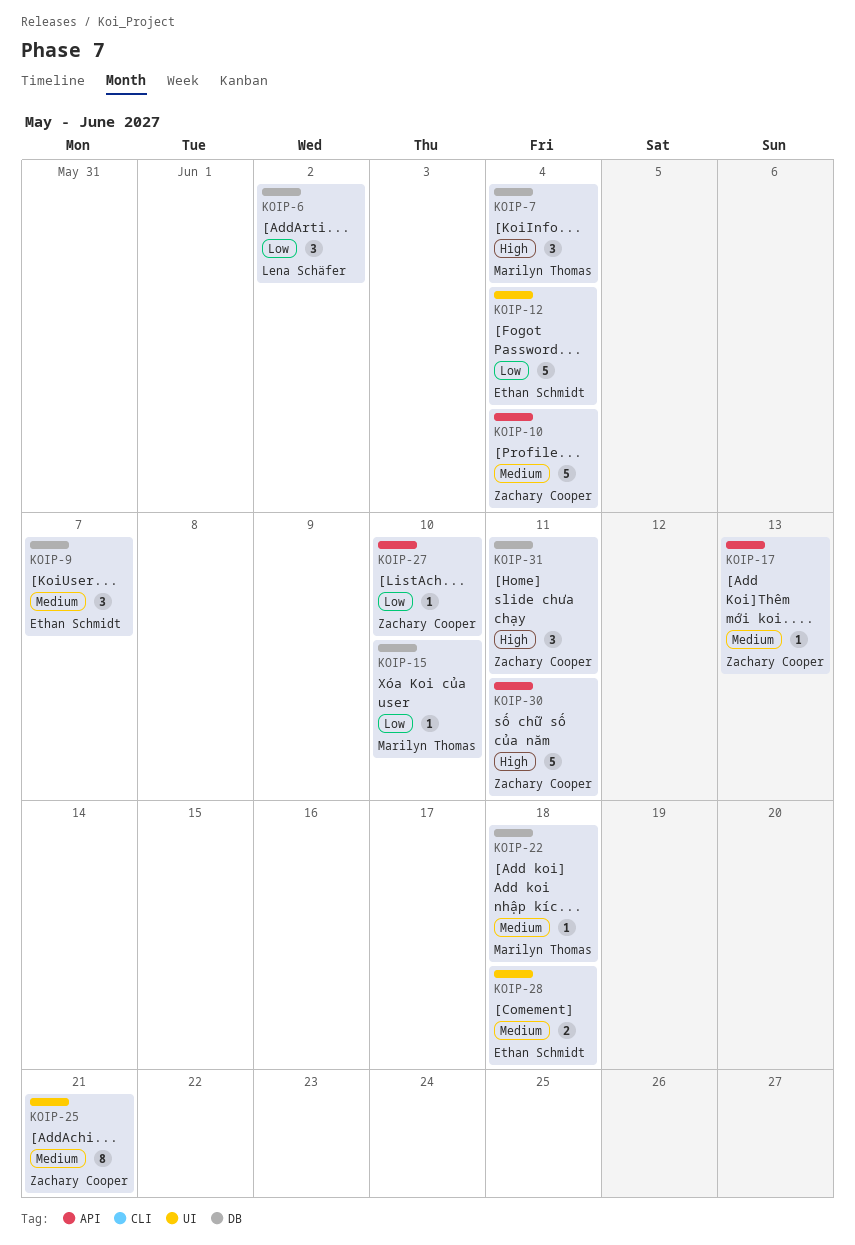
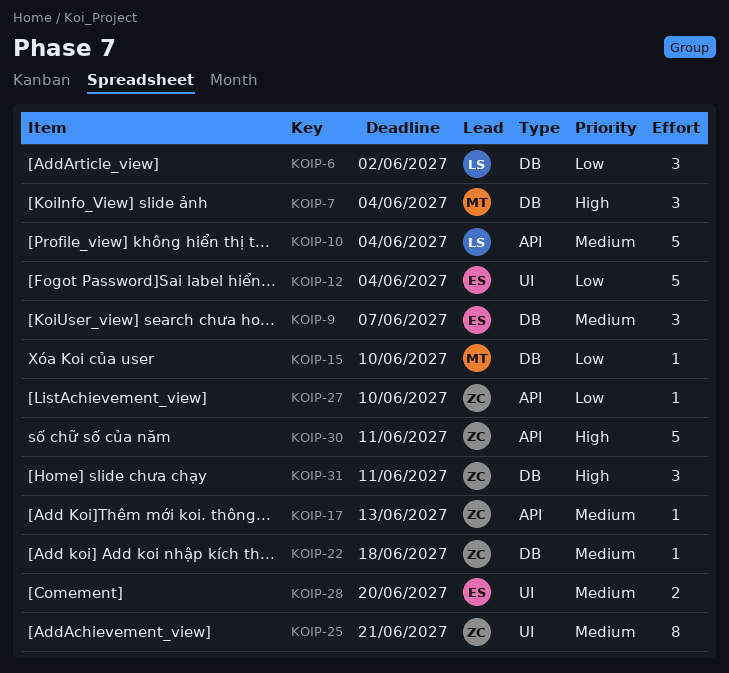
KOIP-10, owner: Zachary Cooper -> Lena Schäfer
KOIP-22, owner: Marilyn Thomas -> Zachary Cooper
KOIP-28, due: Jun 18 -> Jun 20

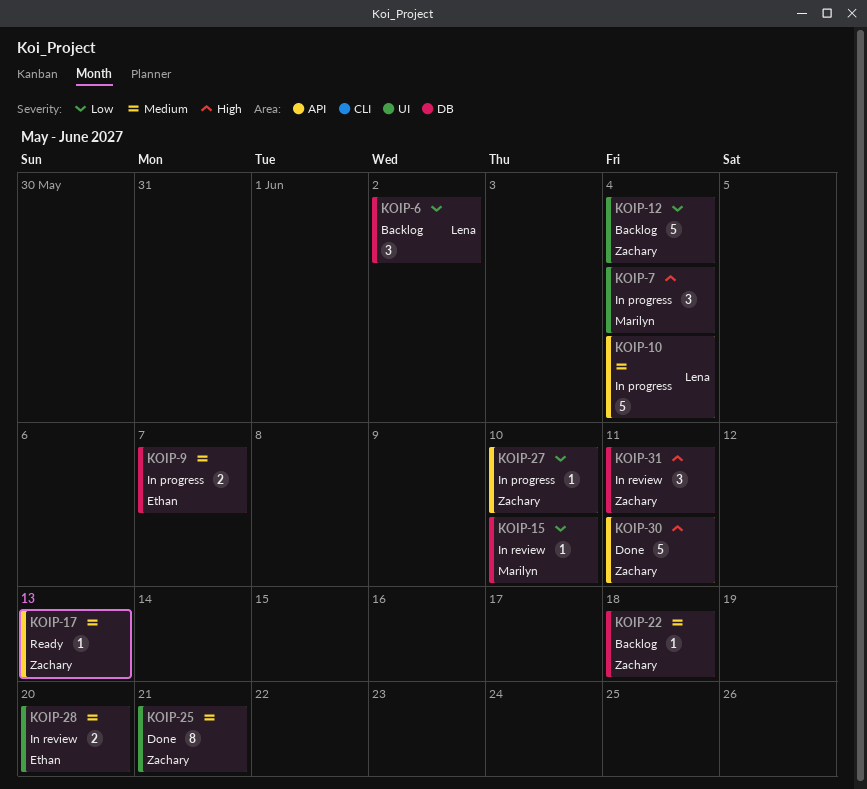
KOIP-7, label: DB -> UI
KOIP-9, estimate: 3 -> 2
KOIP-12, owner: Ethan -> Zachary

